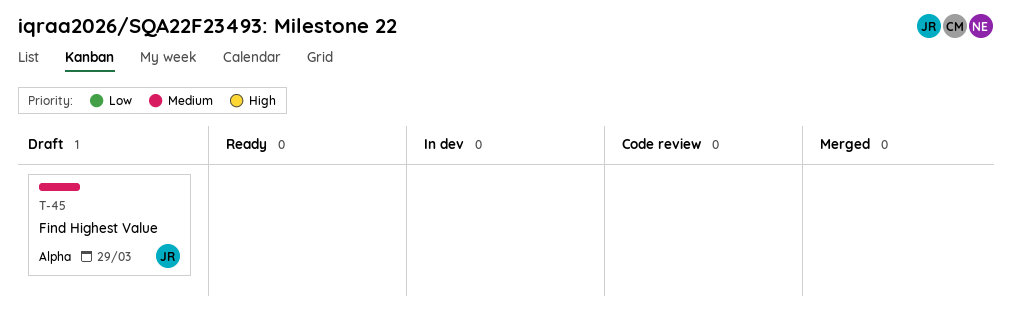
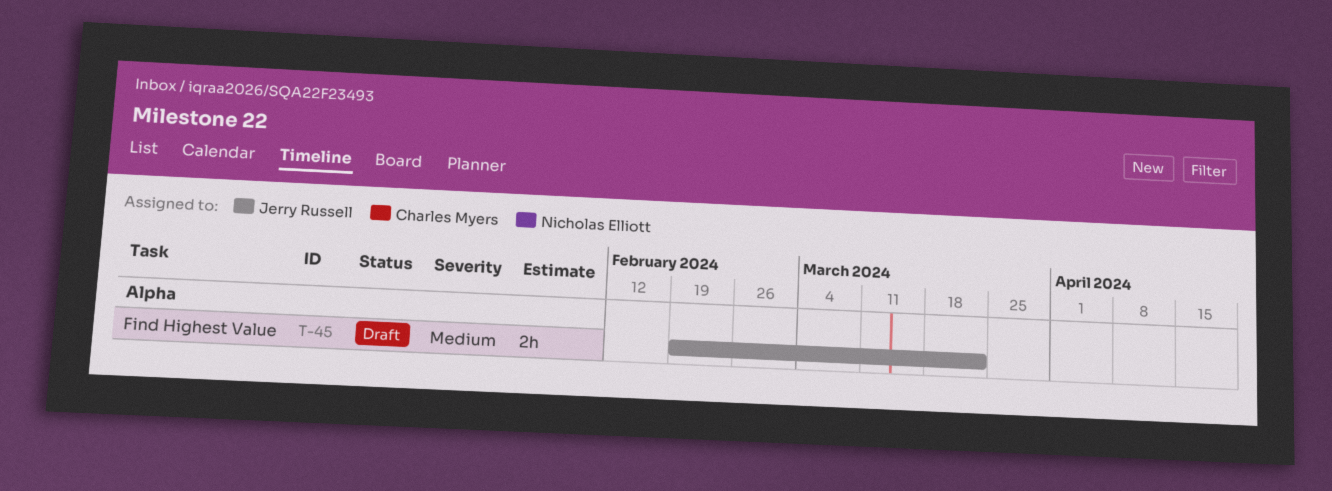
T-45, due: Mar 29 -> Mar 22

